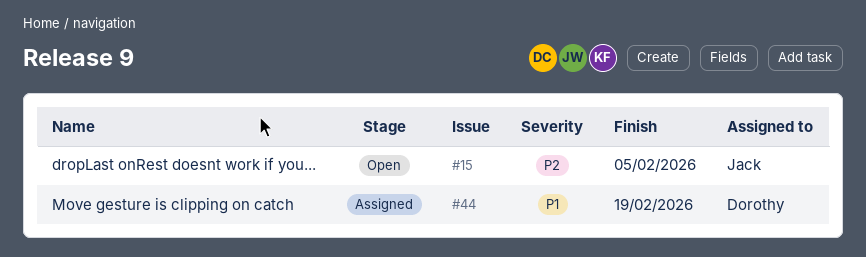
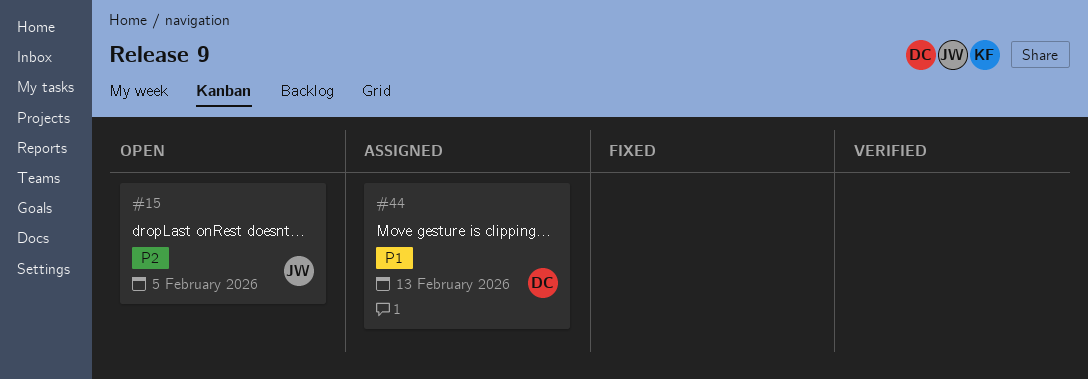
#44, due: Feb 19 -> Feb 13

